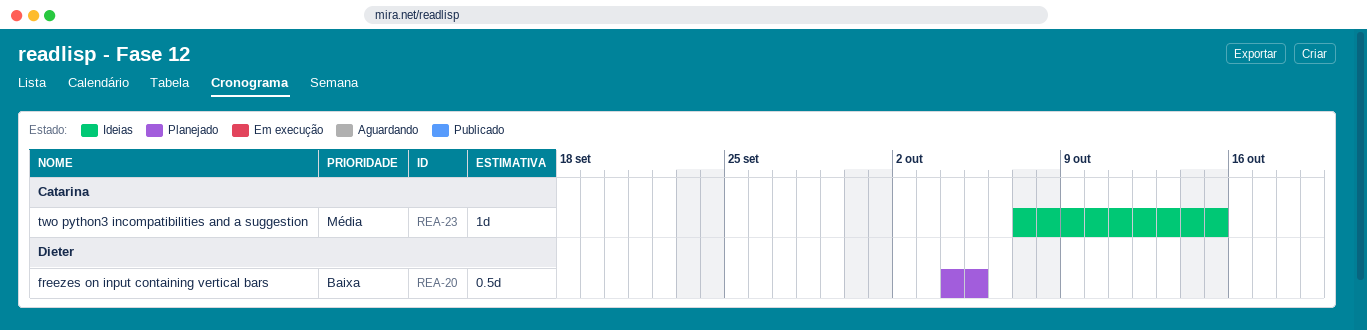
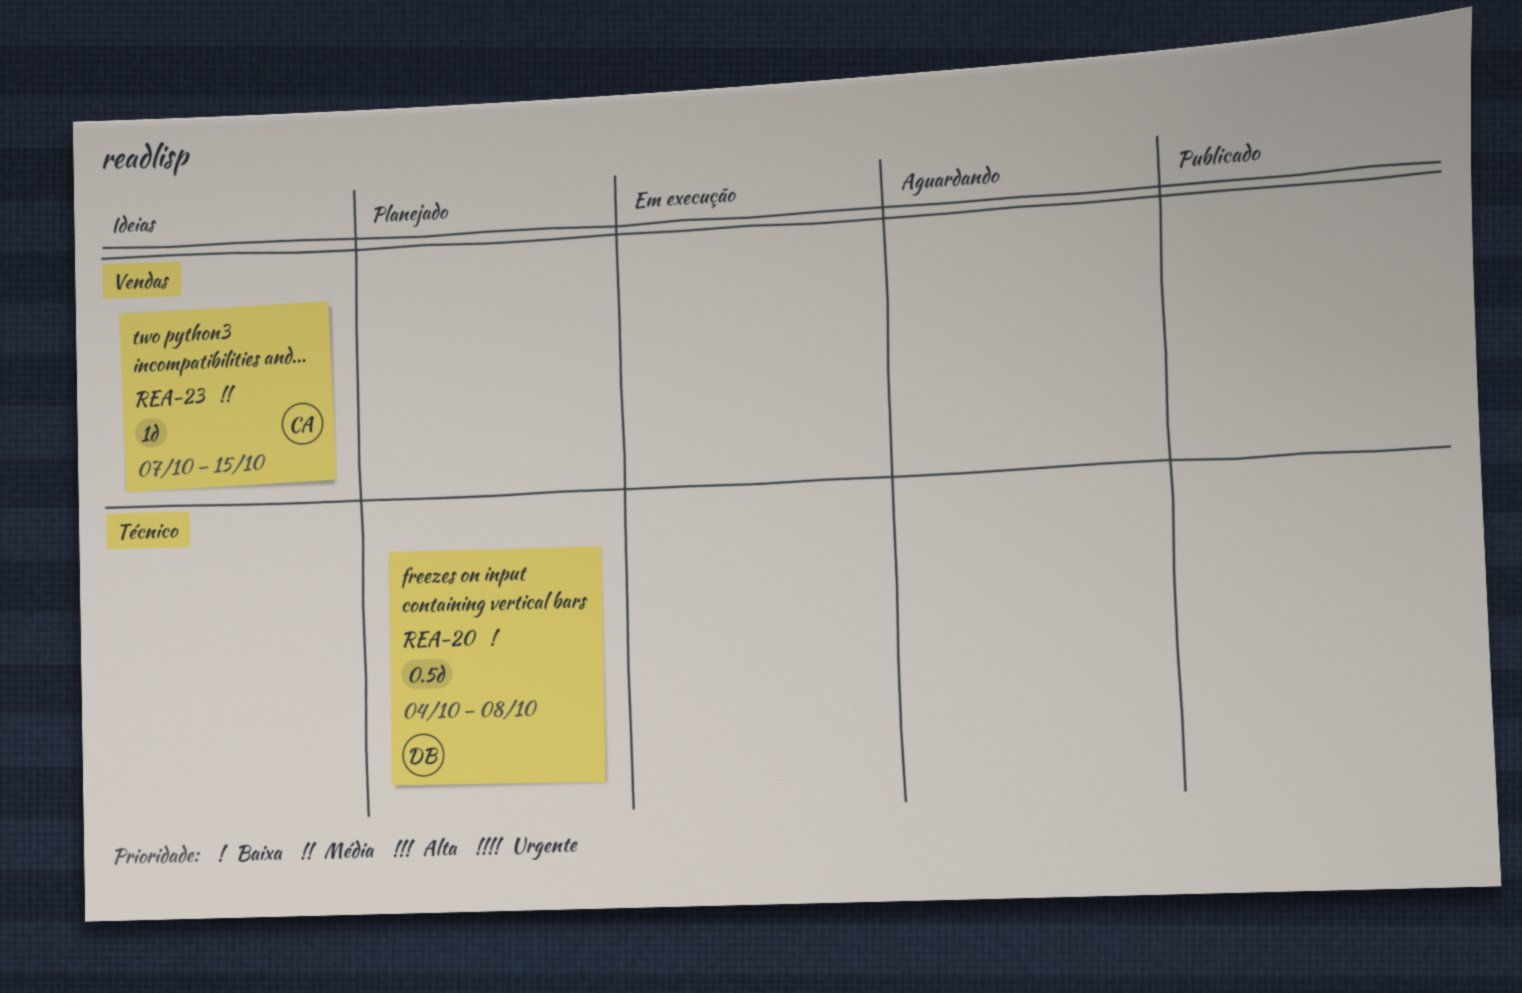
REA-20, due: Oct 5 -> Oct 8

